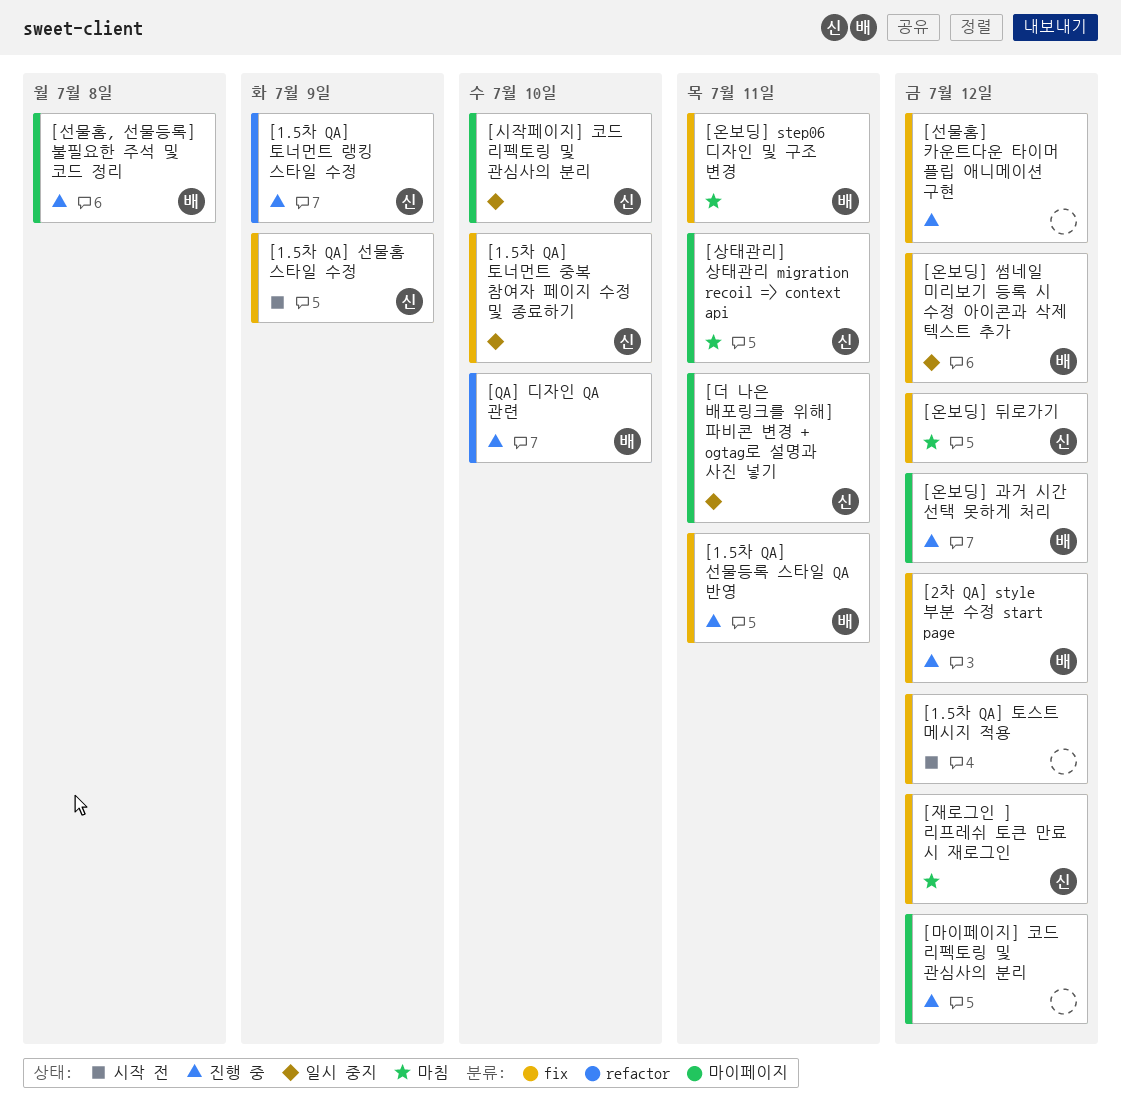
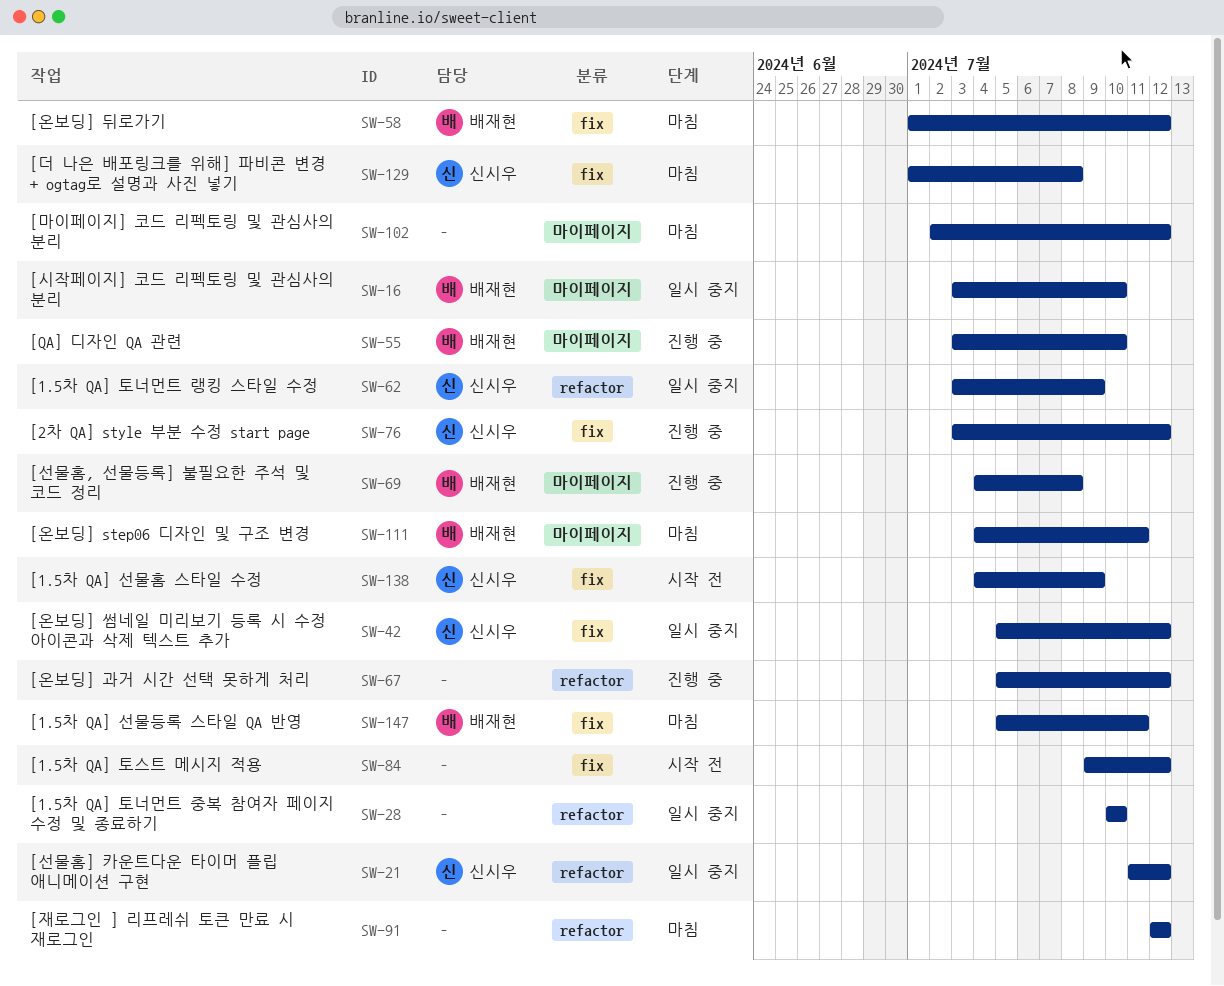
[1.5차 QA] 선물등록 스타일 QA 반영, status: 진행 중 -> 마침
[1.5차 QA] 토너먼트 랭킹 스타일 수정, status: 진행 중 -> 일시 중지
[1.5차 QA] 토너먼트 중복 참여자 페이지 수정 및 종료하기, owner: 신시우 -> none
[1.5차 QA] 토너먼트 중복 참여자 페이지 수정 및 종료하기, label: fix -> refactor
[2차 QA] style 부분 수정 start page, owner: 배재현 -> 신시우
[QA] 디자인 QA 관련, label: refactor -> 마이페이지
[더 나은 배포링크를 위해] 파비콘 변경 + ogtag로 설명과 사진 넣기, status: 일시 중지 -> 마침
[더 나은 배포링크를 위해] 파비콘 변경 + ogtag로 설명과 사진 넣기, label: 마이페이지 -> fix
[더 나은 배포링크를 위해] 파비콘 변경 + ogtag로 설명과 사진 넣기, due: Jul 11 -> Jul 8
[마이페이지] 코드 리펙토링 및 관심사의 분리, status: 진행 중 -> 마침
[상태관리] 상태관리 migration recoil => context api: present -> none
[선물홈] 카운트다운 타이머 플립 애니메이션 구현, status: 진행 중 -> 일시 중지
[선물홈] 카운트다운 타이머 플립 애니메이션 구현, owner: none -> 신시우
[선물홈] 카운트다운 타이머 플립 애니메이션 구현, label: fix -> refactor
[시작페이지] 코드 리펙토링 및 관심사의 분리, owner: 신시우 -> 배재현
[온보딩] step06 디자인 및 구조 변경, label: fix -> 마이페이지
[온보딩] 과거 시간 선택 못하게 처리, owner: 배재현 -> none
[온보딩] 과거 시간 선택 못하게 처리, label: 마이페이지 -> refactor
[온보딩] 뒤로가기, owner: 신시우 -> 배재현
[온보딩] 썸네일 미리보기 등록 시 수정 아이콘과 삭제 텍스트 추가, owner: 배재현 -> 신시우
[재로그인 ] 리프레쉬 토큰 만료 시 재로그인, owner: 신시우 -> none
[재로그인 ] 리프레쉬 토큰 만료 시 재로그인, label: fix -> refactor

